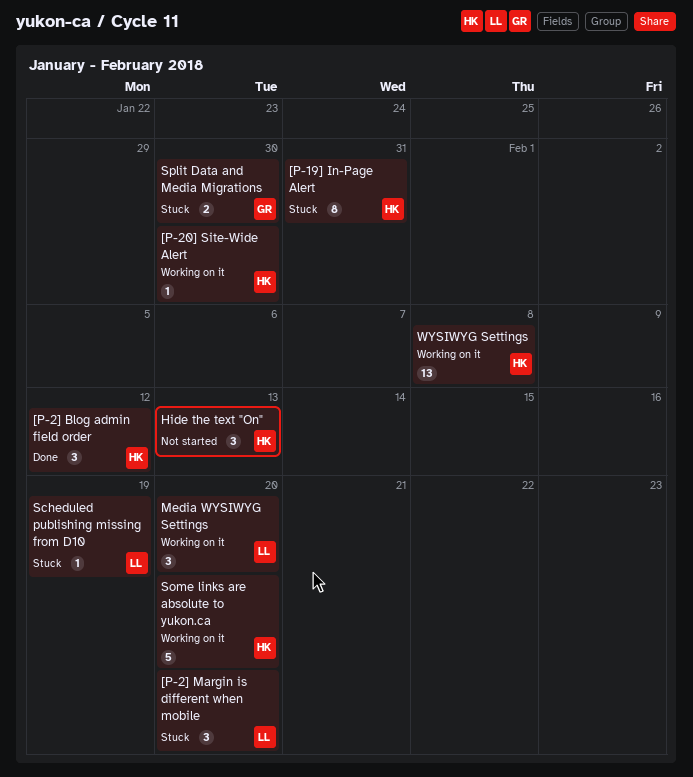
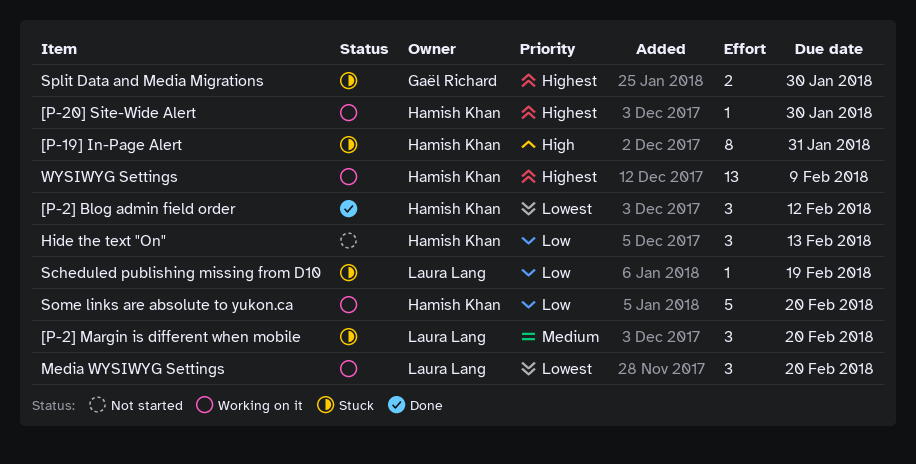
WYSIWYG Settings, due: Feb 8 -> Feb 9

